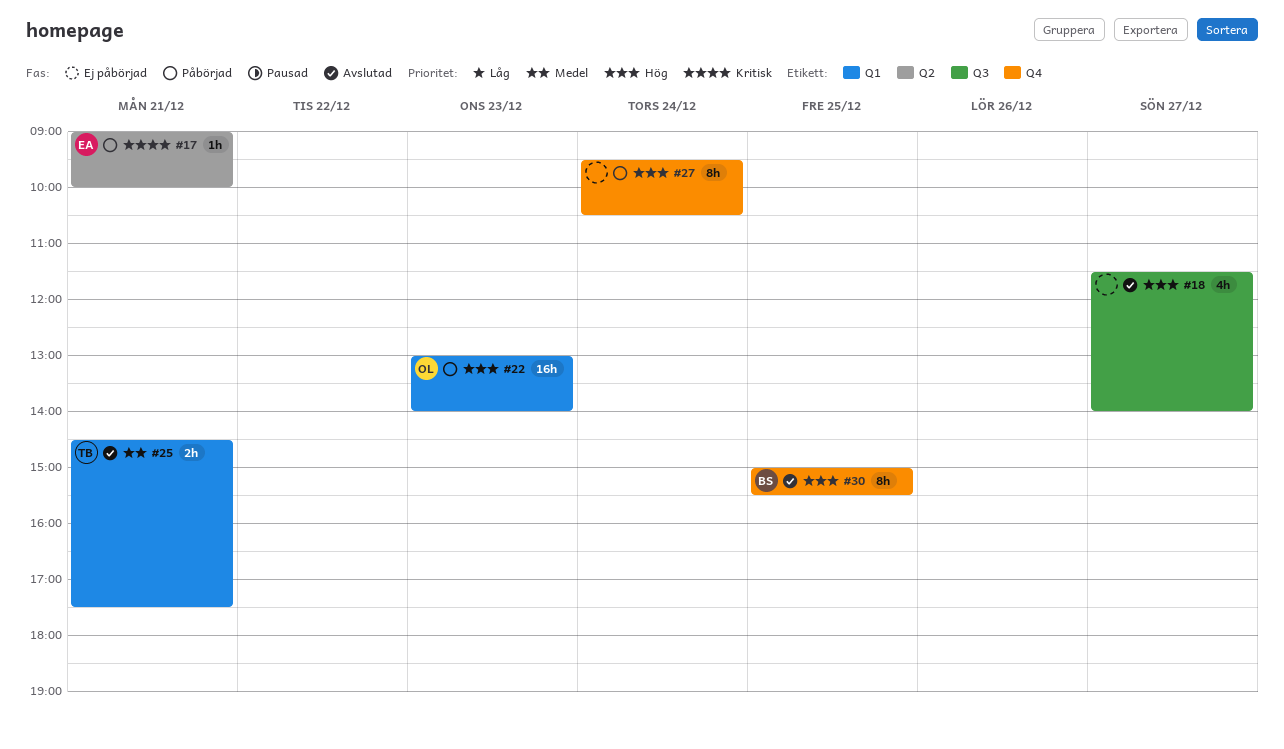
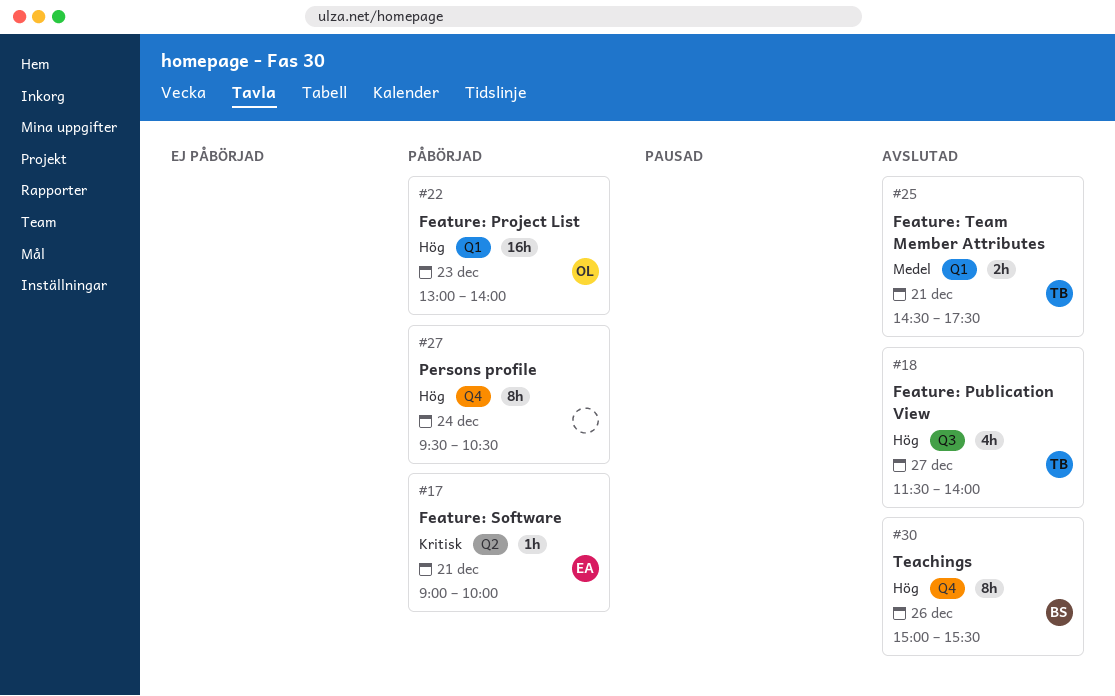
#18, owner: none -> TB
#30, day: Dec 25 -> Dec 26

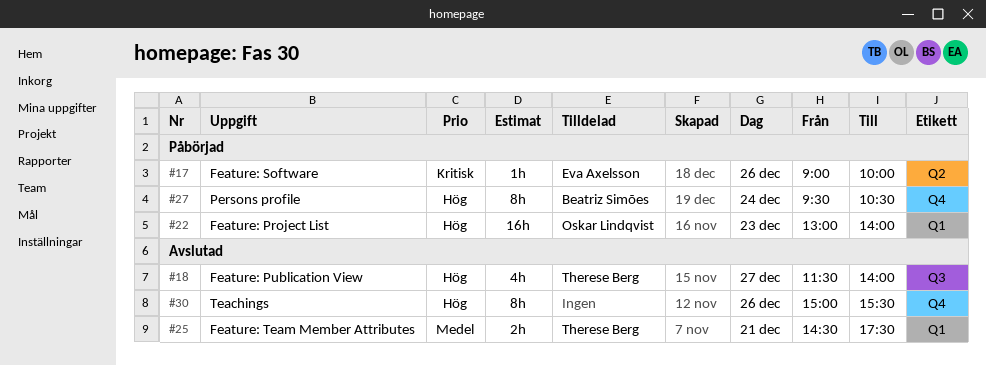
#17, day: Dec 21 -> Dec 26
#27, owner: none -> Beatriz Simões
#30, owner: Beatriz Simões -> none

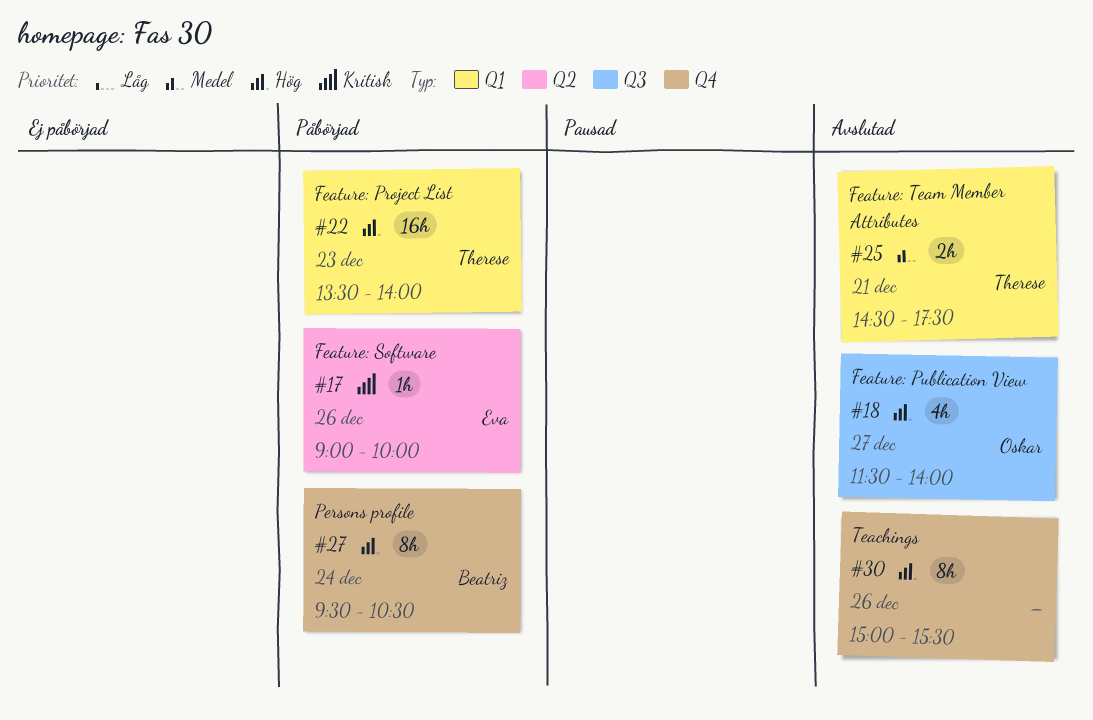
#18, owner: Therese Berg -> Oskar Lindqvist
#22, owner: Oskar Lindqvist -> Therese Berg
#22, begins: 13:00 -> 13:30

